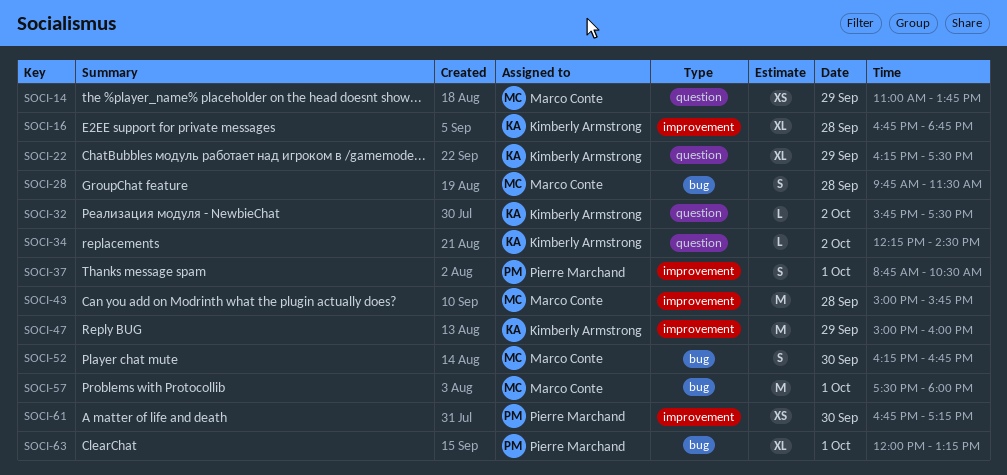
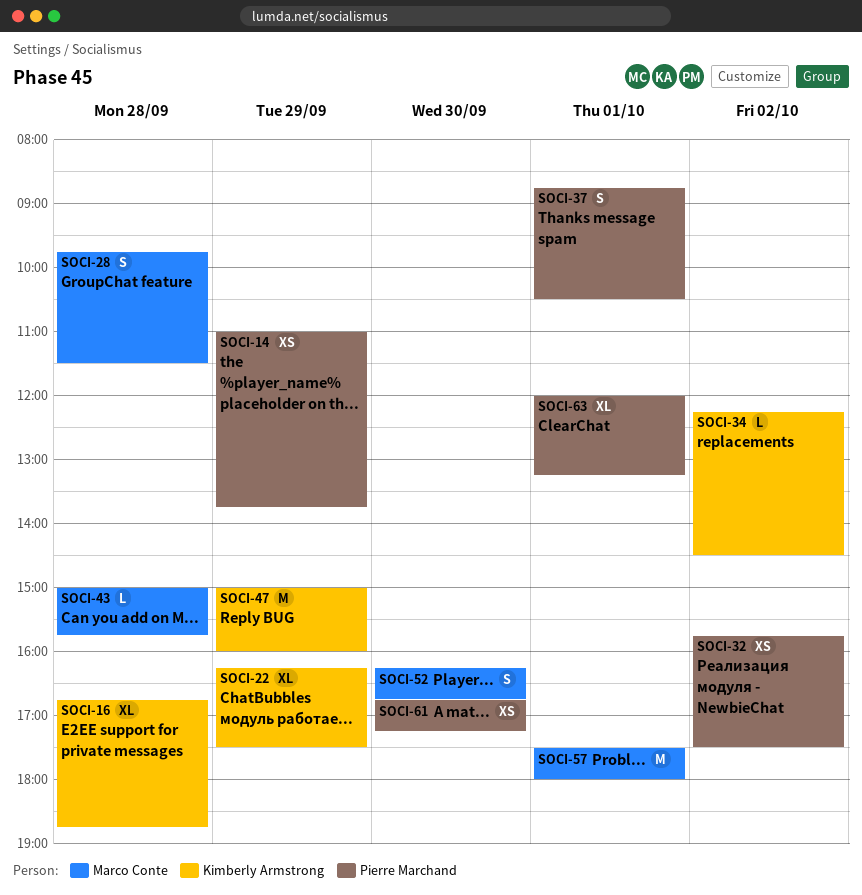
SOCI-14, owner: Marco Conte -> Pierre Marchand
SOCI-32, owner: Kimberly Armstrong -> Pierre Marchand
SOCI-32, estimate: L -> XS
SOCI-43, estimate: M -> L

